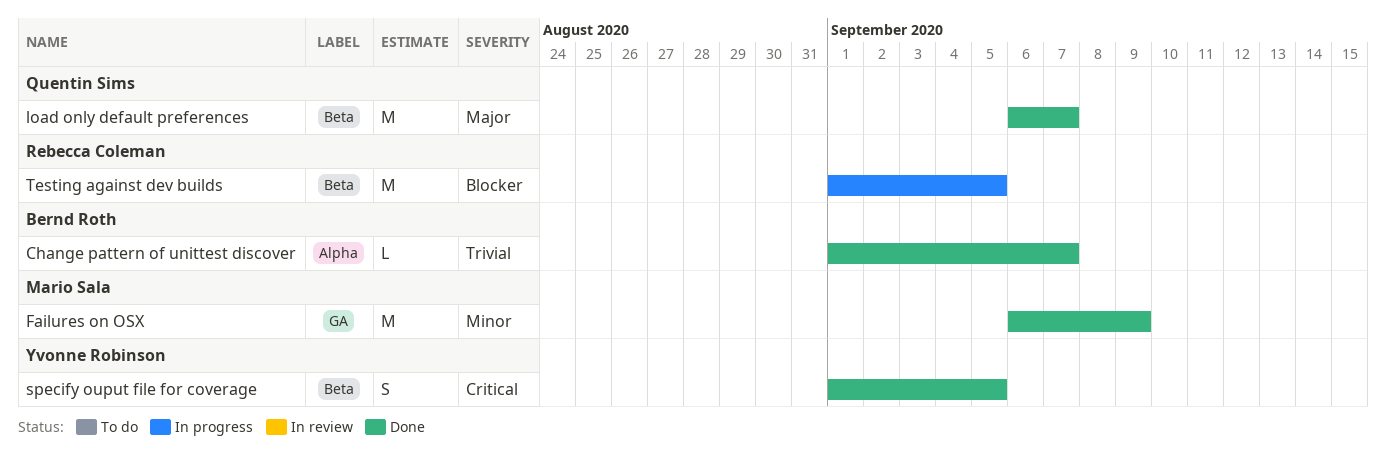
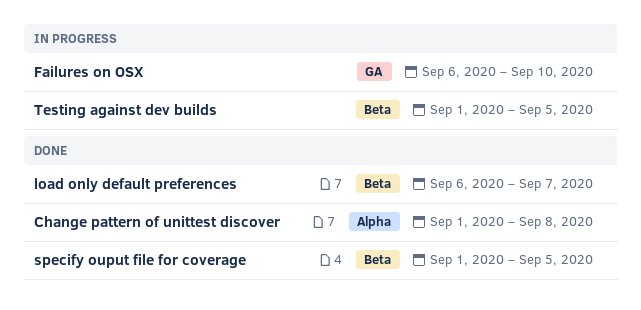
Change pattern of unittest discover, due: Sep 7 -> Sep 8
Failures on OSX, status: Done -> In progress
Failures on OSX, due: Sep 9 -> Sep 10

